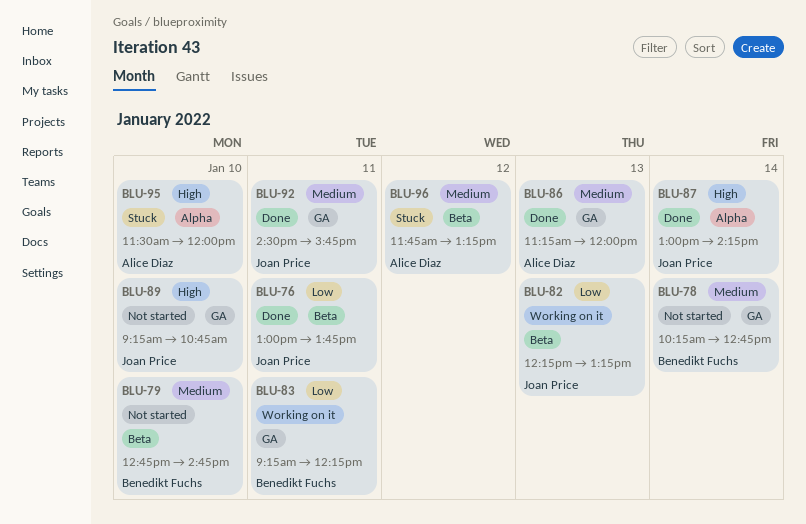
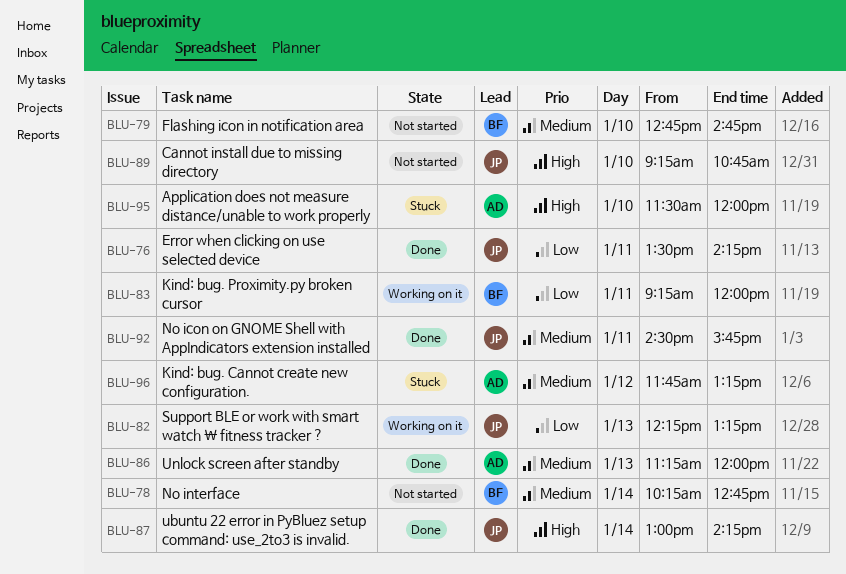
BLU-76, begins: 13:00 -> 13:30
BLU-76, ends: 13:45 -> 14:15
BLU-83, ends: 12:15 -> 12:00

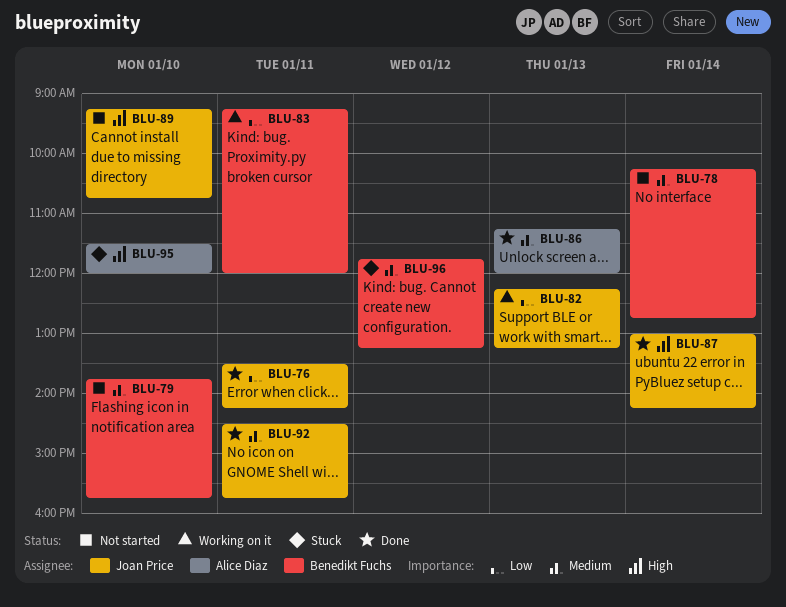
BLU-79, begins: 12:45 -> 13:45
BLU-79, ends: 14:45 -> 15:45
BLU-96, owner: Alice Diaz -> Benedikt Fuchs

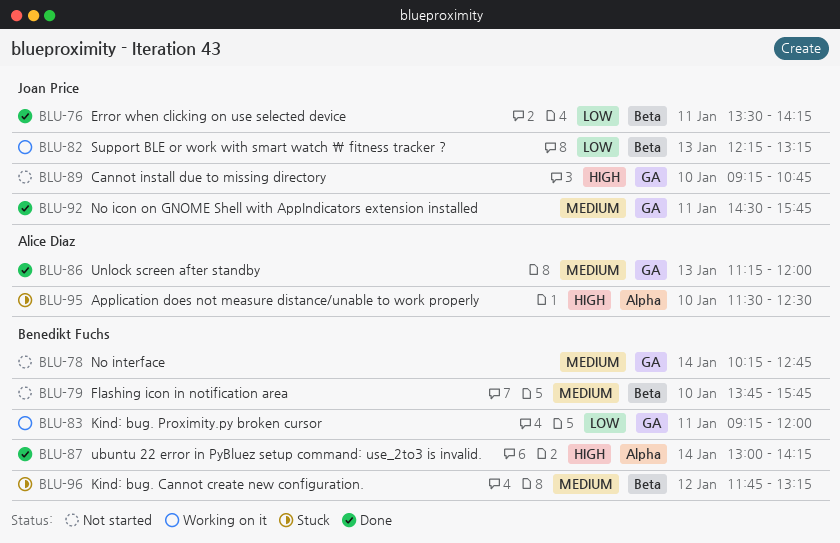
BLU-87, owner: Joan Price -> Benedikt Fuchs
BLU-95, ends: 12:00 -> 12:30

